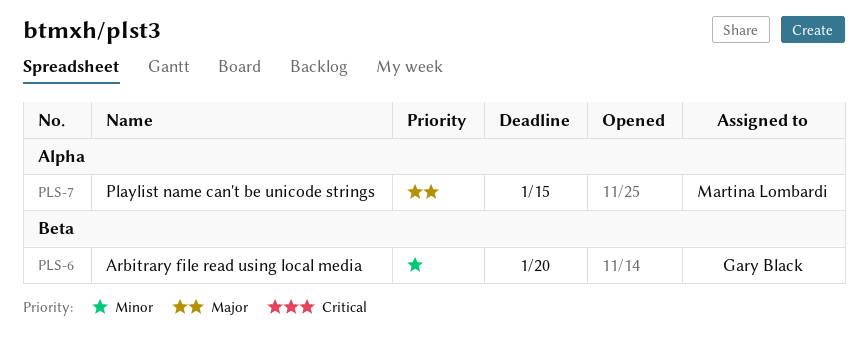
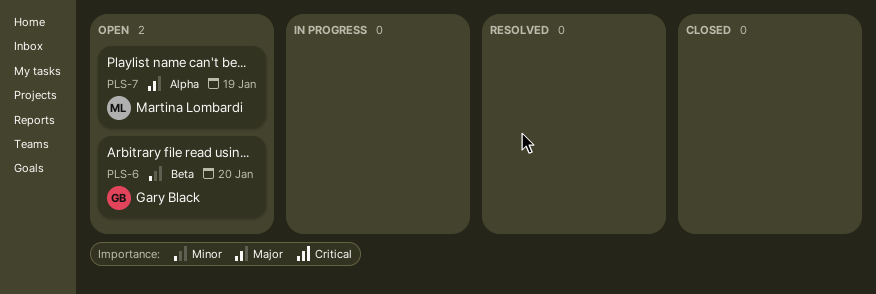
PLS-7, due: Jan 15 -> Jan 19

